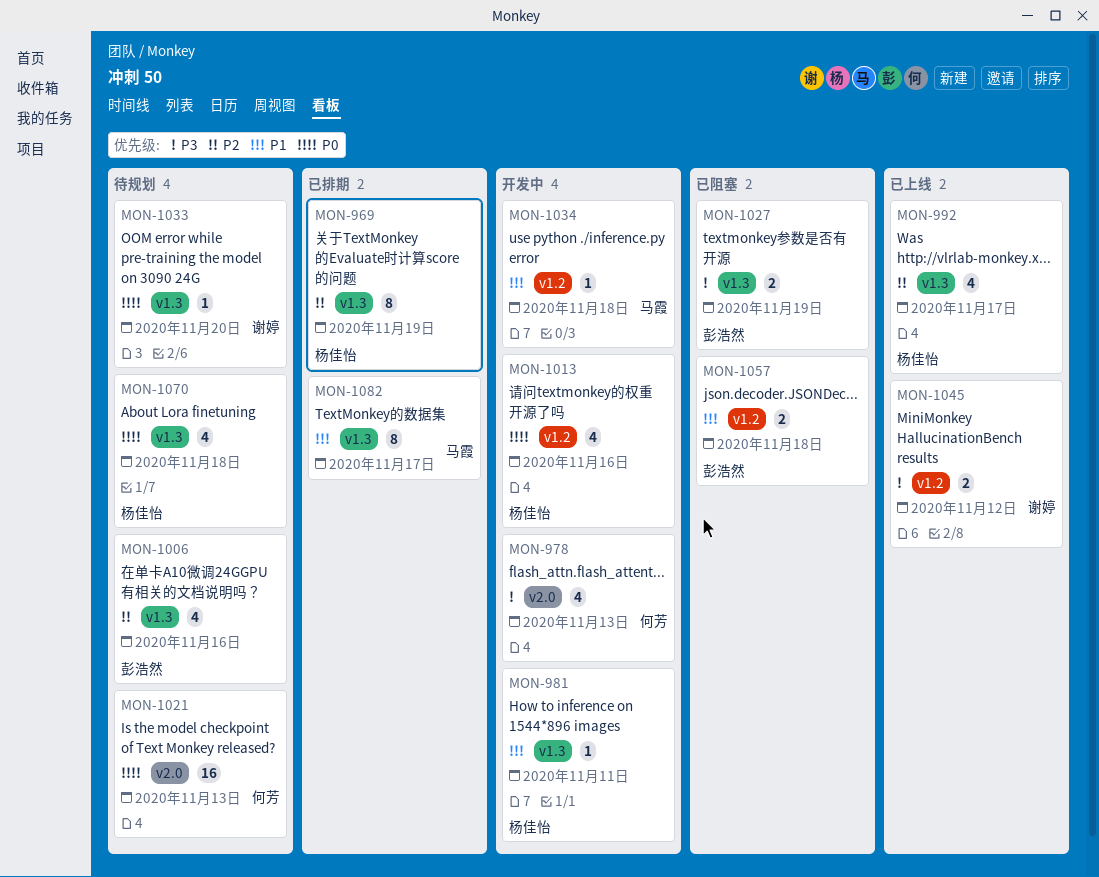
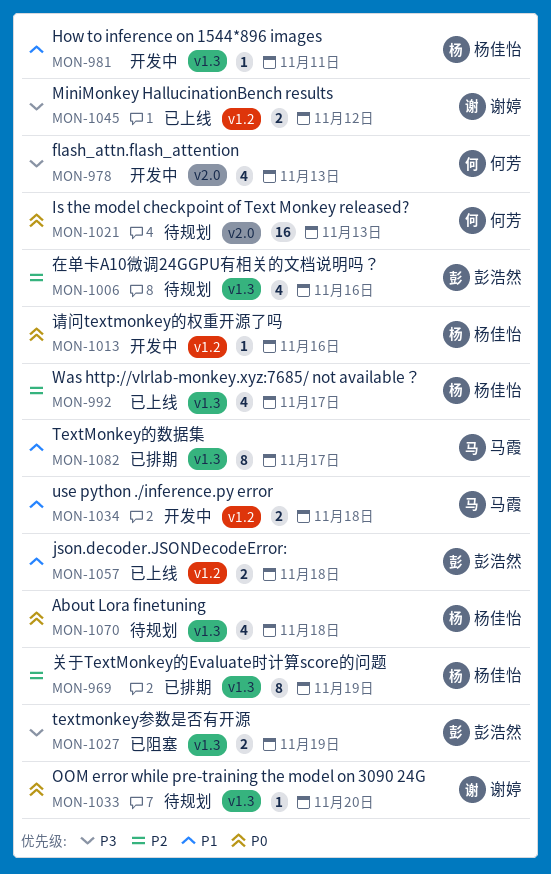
MON-1013, estimate: 4 -> 1
MON-1034, estimate: 1 -> 2
MON-1057, status: 已阻塞 -> 已上线

